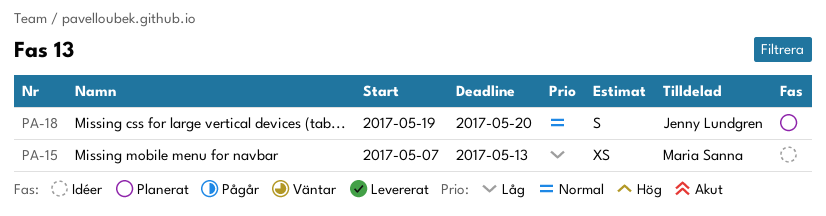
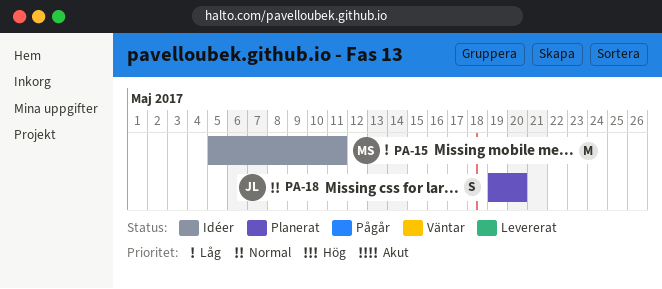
PA-15, estimate: XS -> M
PA-15, start: May 7 -> May 5
PA-15, due: May 13 -> May 11

